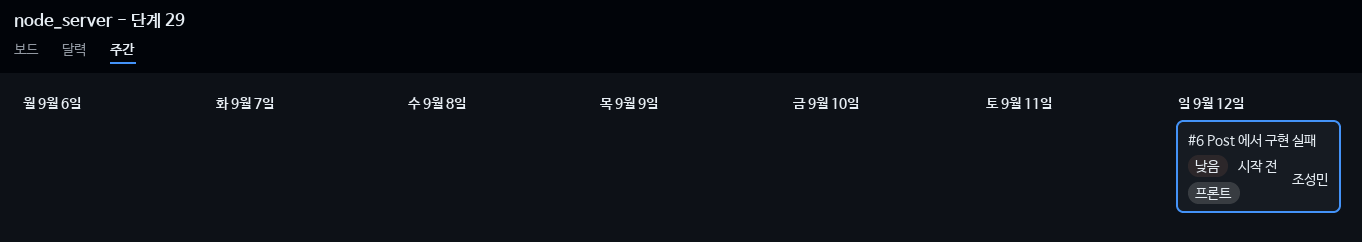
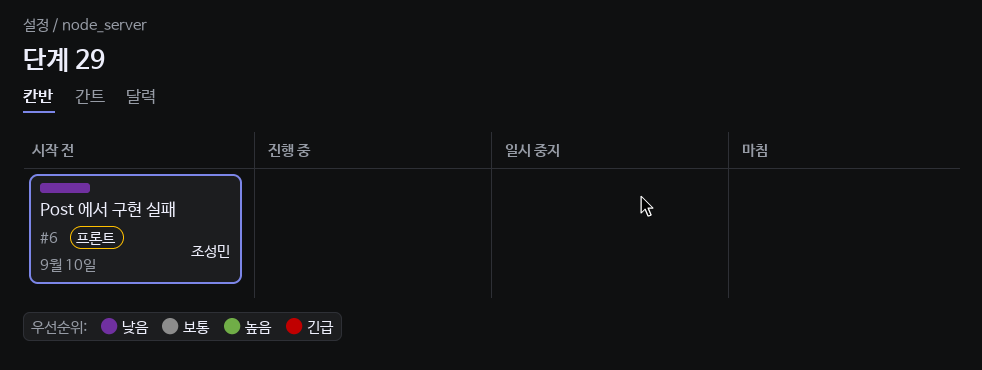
#6, due: Sep 12 -> Sep 10

